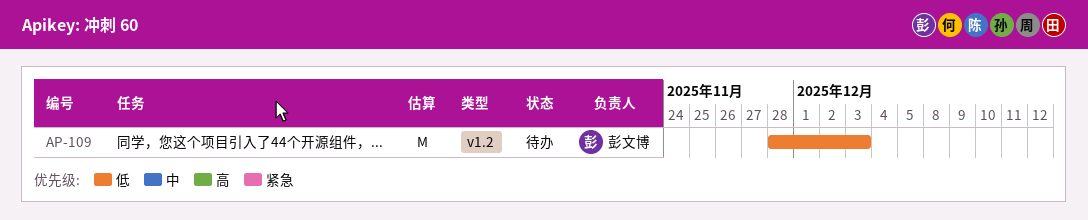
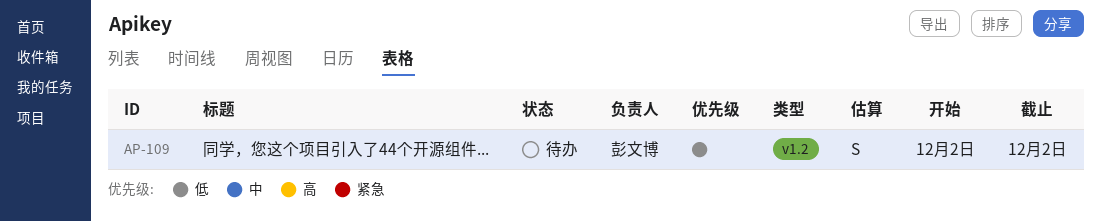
AP-109, estimate: M -> S
AP-109, start: Nov 28 -> Dec 2
AP-109, due: Dec 3 -> Dec 2

